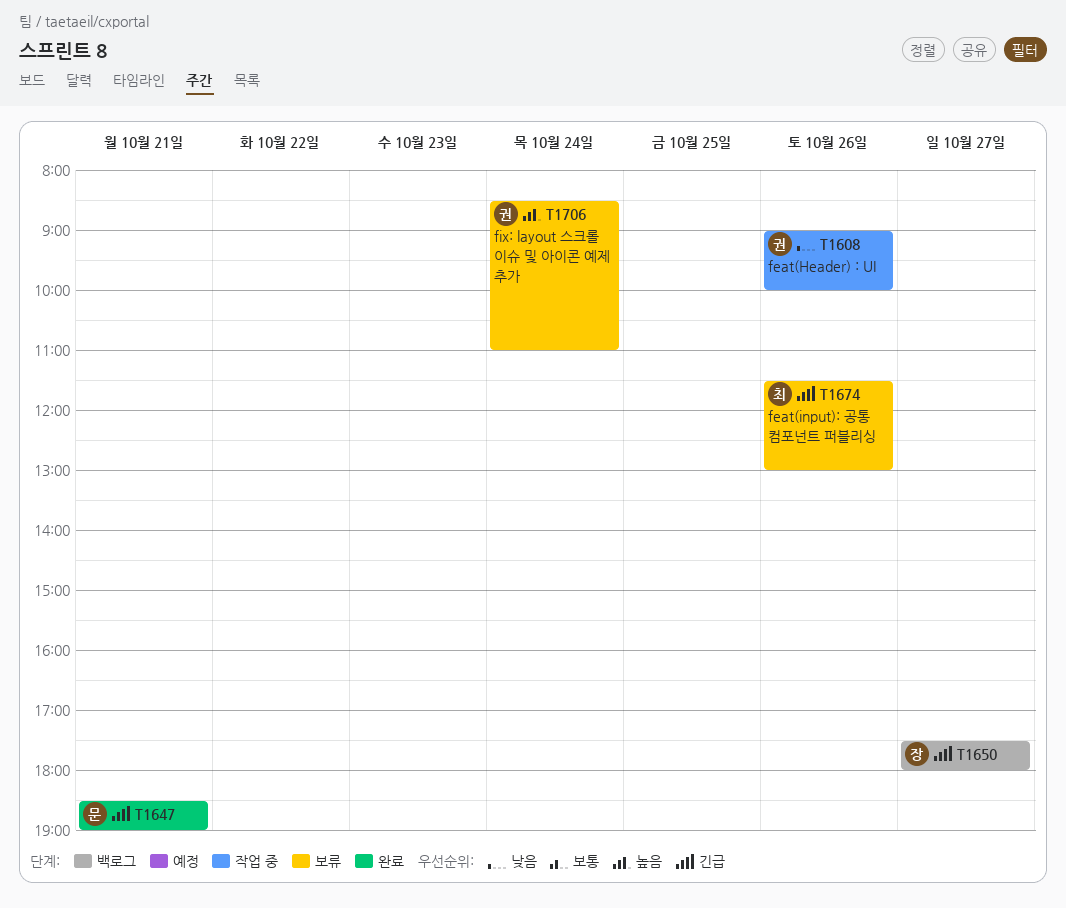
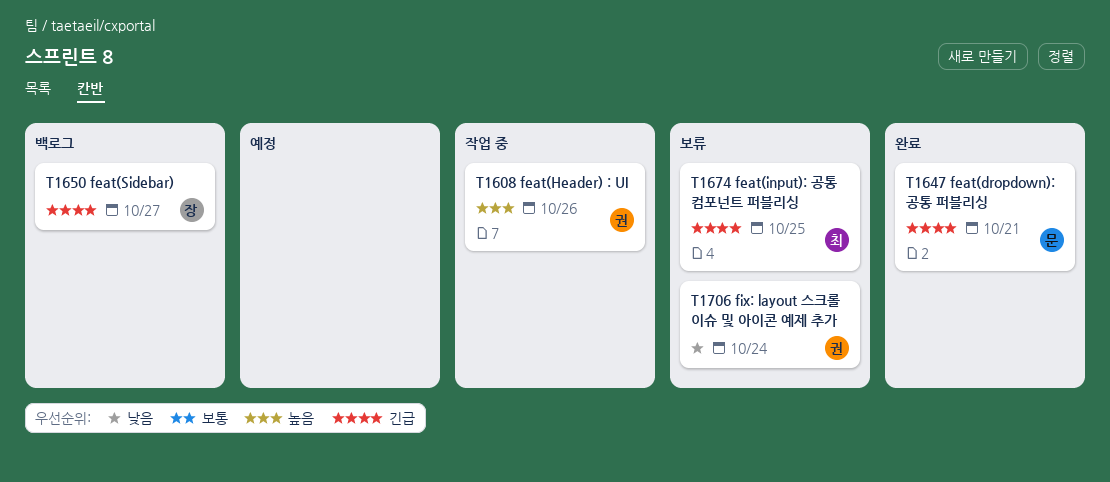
T1608, priority: 낮음 -> 높음
T1674, day: Oct 26 -> Oct 25
T1706, priority: 높음 -> 낮음

